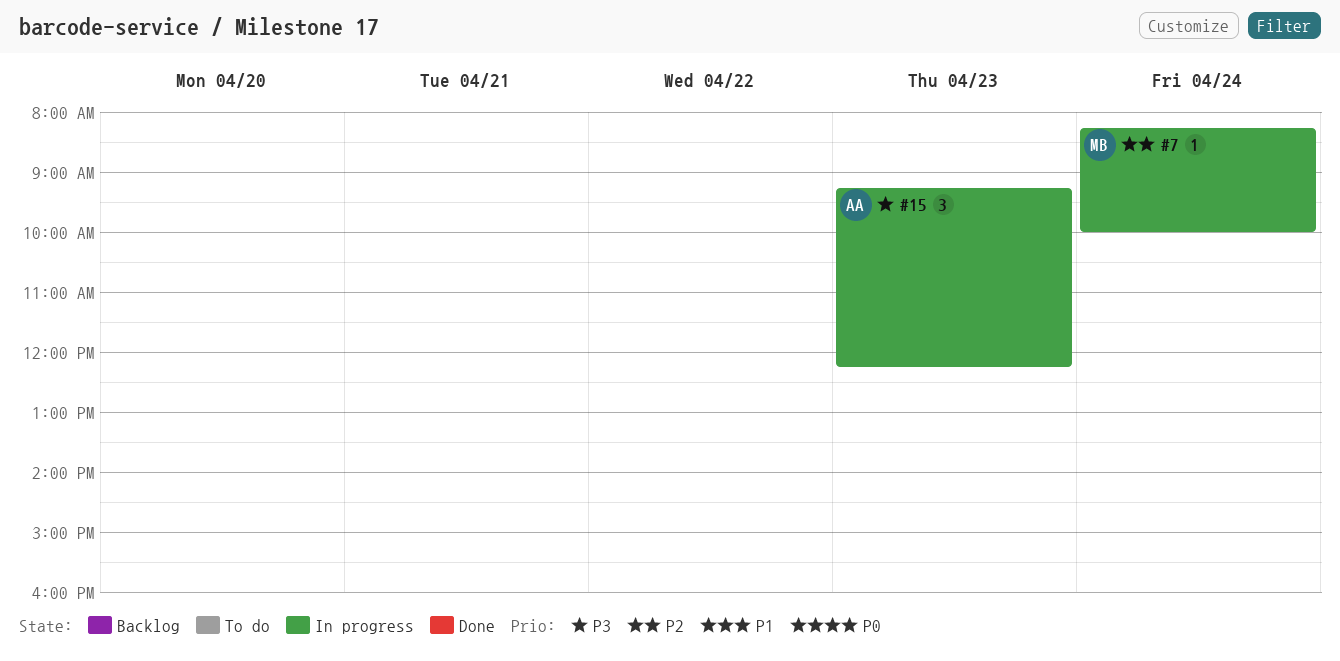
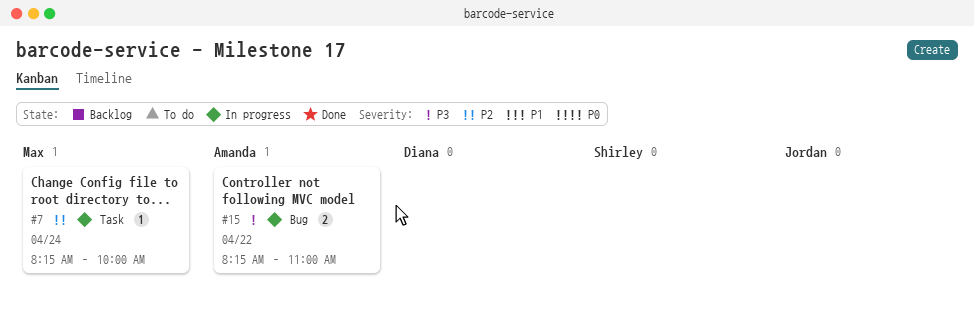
#15, estimate: 3 -> 2
#15, day: Apr 23 -> Apr 22
#15, begins: 09:15 -> 08:15
#15, ends: 12:15 -> 11:00

